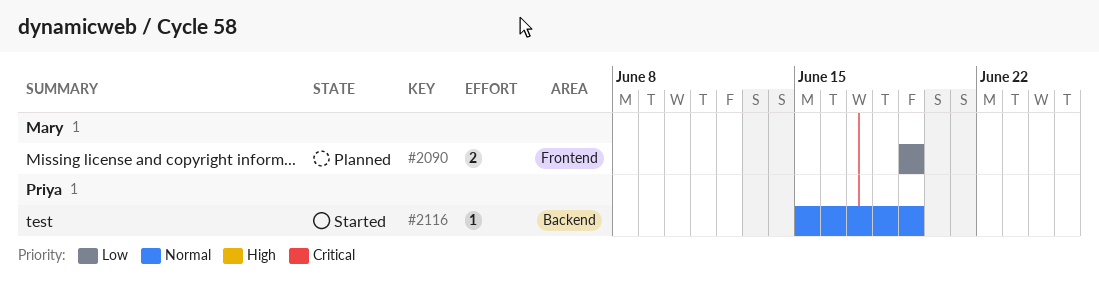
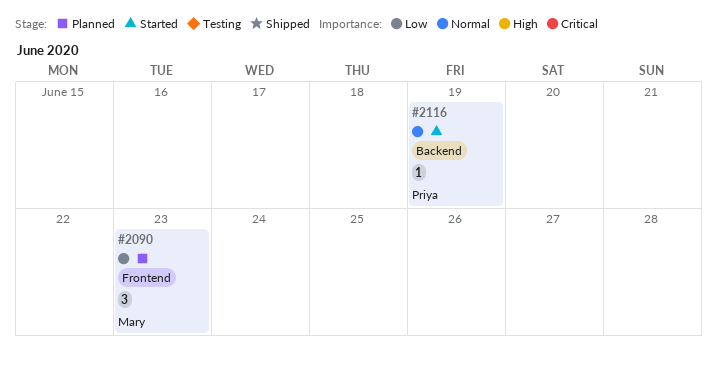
#2090, estimate: 2 -> 3
#2090, due: Jun 19 -> Jun 23

